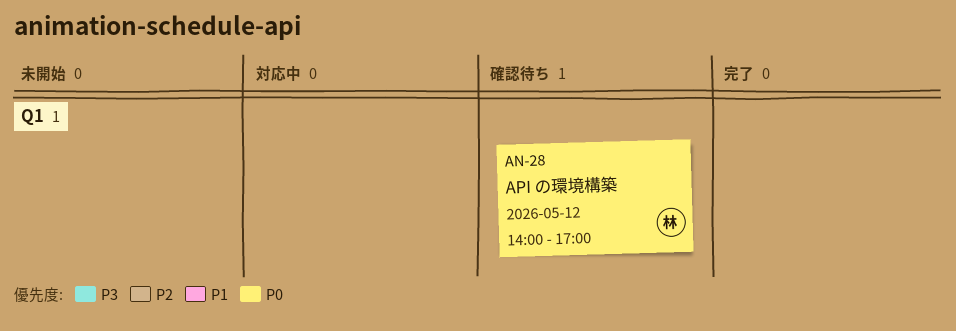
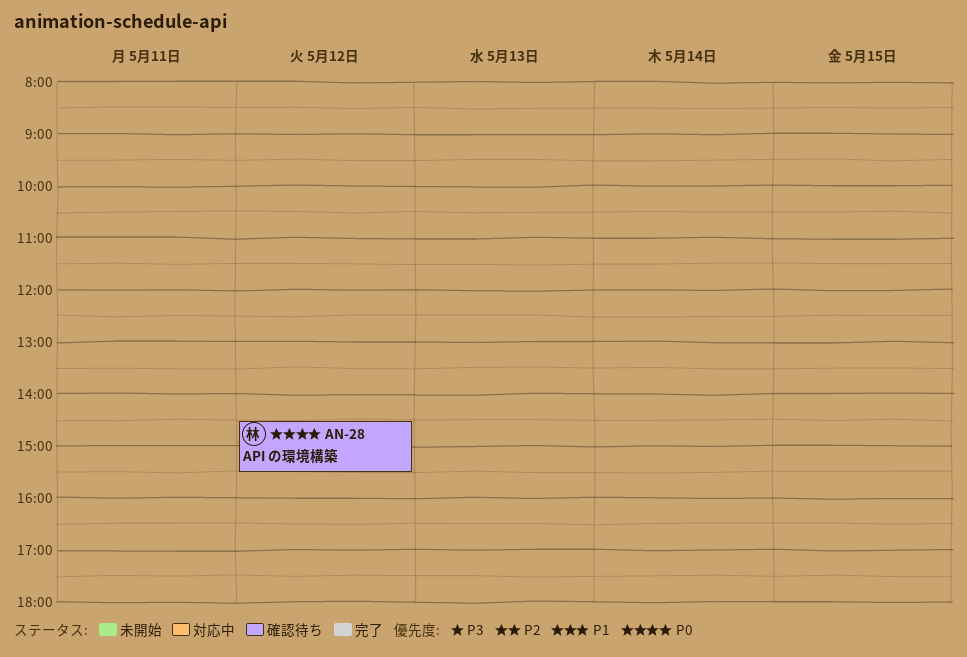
AN-28, begins: 14:00 -> 14:30
AN-28, ends: 17:00 -> 15:30

